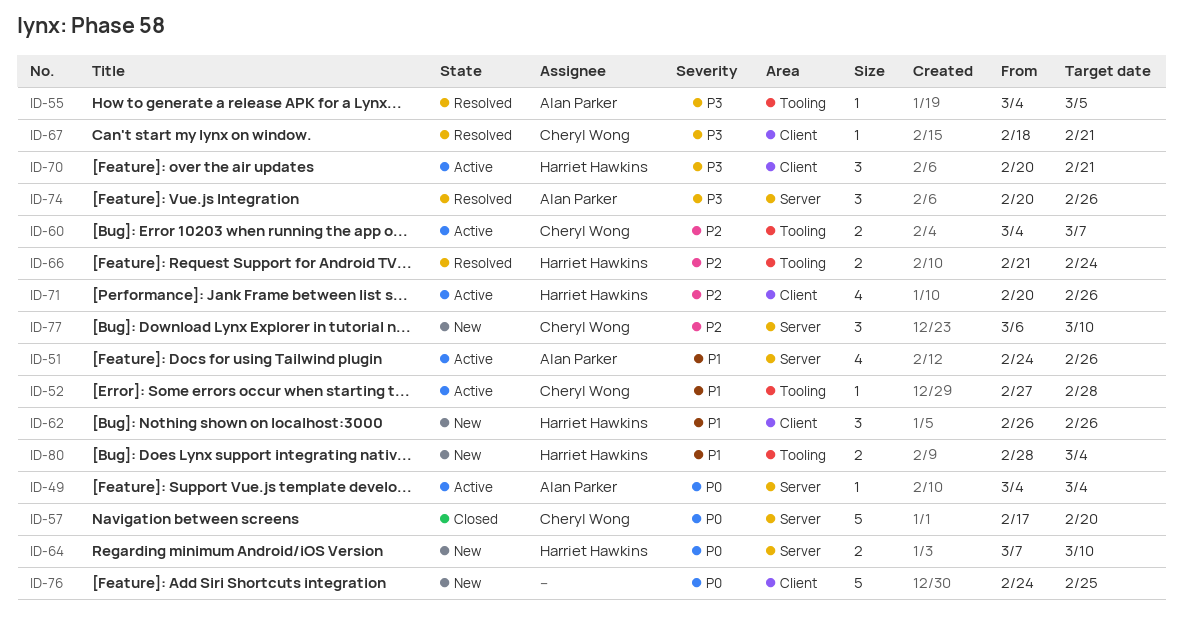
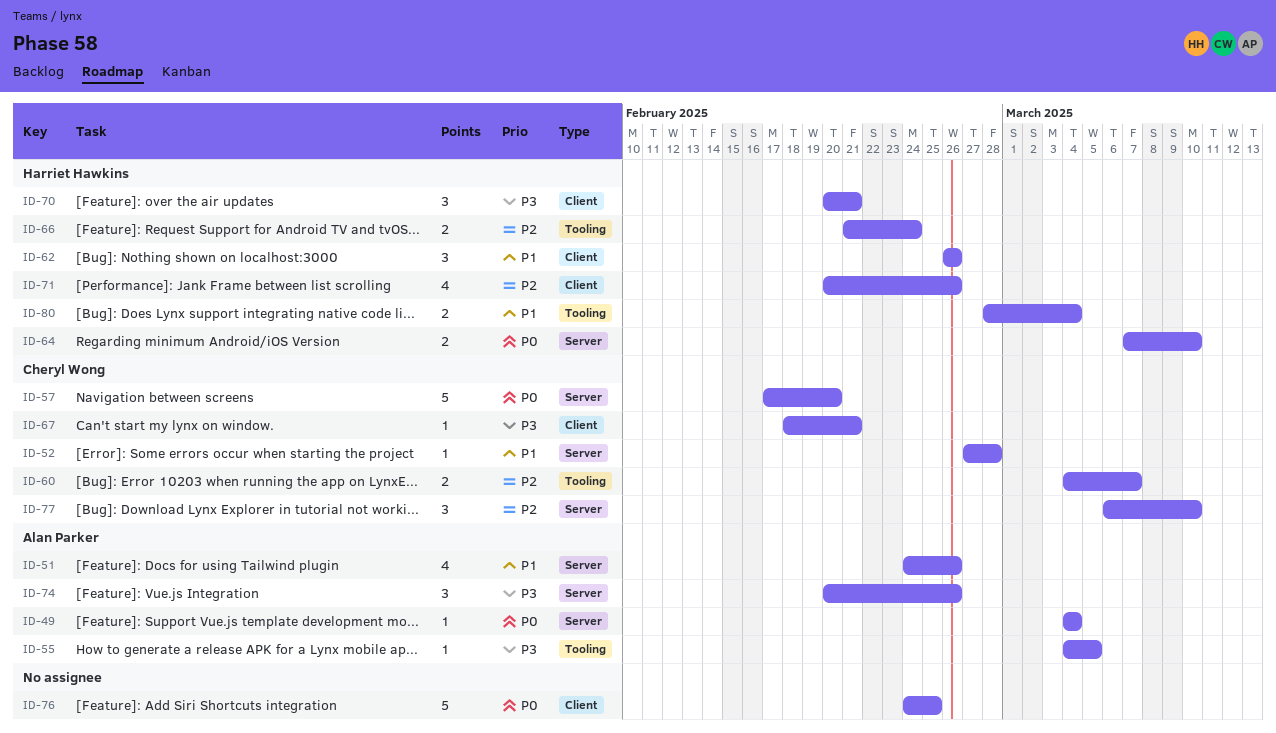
ID-52, label: Tooling -> Server

